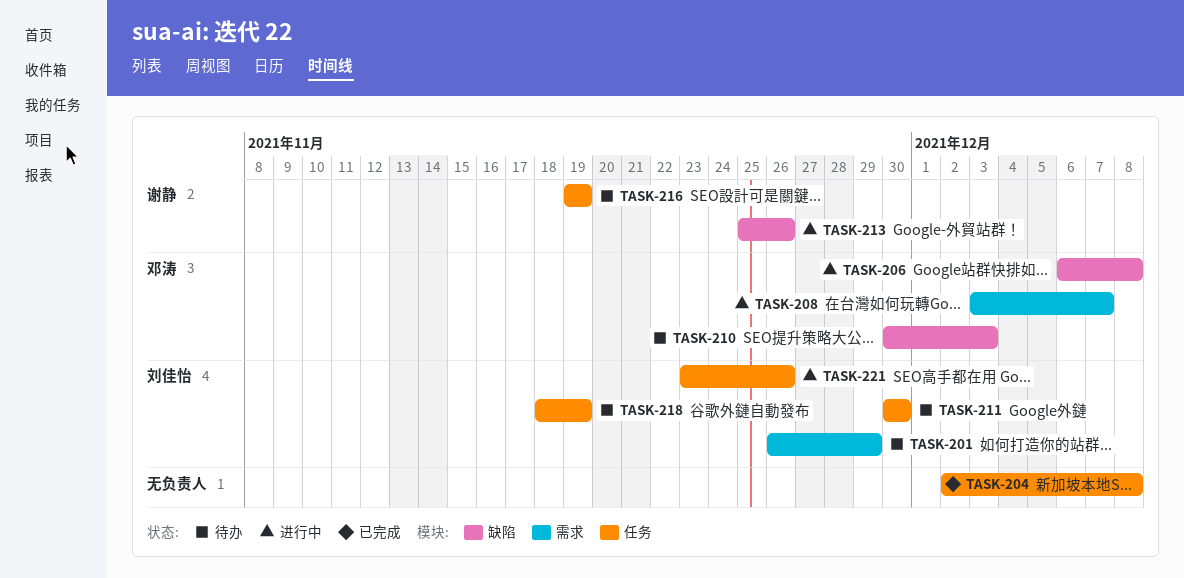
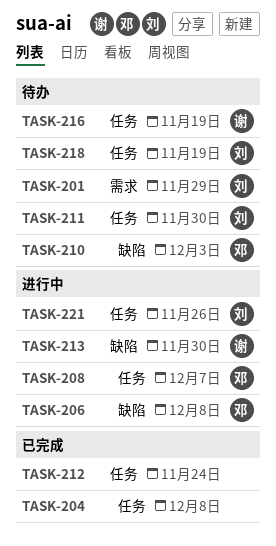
TASK-208, label: 需求 -> 任务
TASK-212: none -> present
TASK-213, due: Nov 26 -> Nov 30

